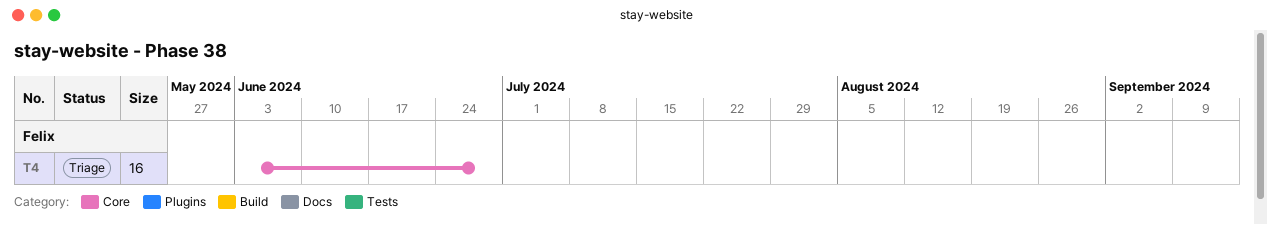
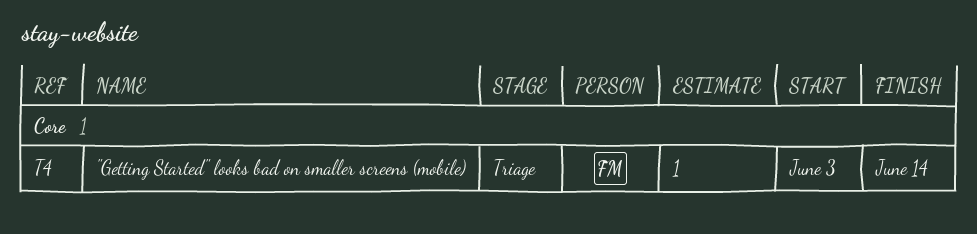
T4, estimate: 16 -> 1
T4, due: Jun 28 -> Jun 14

